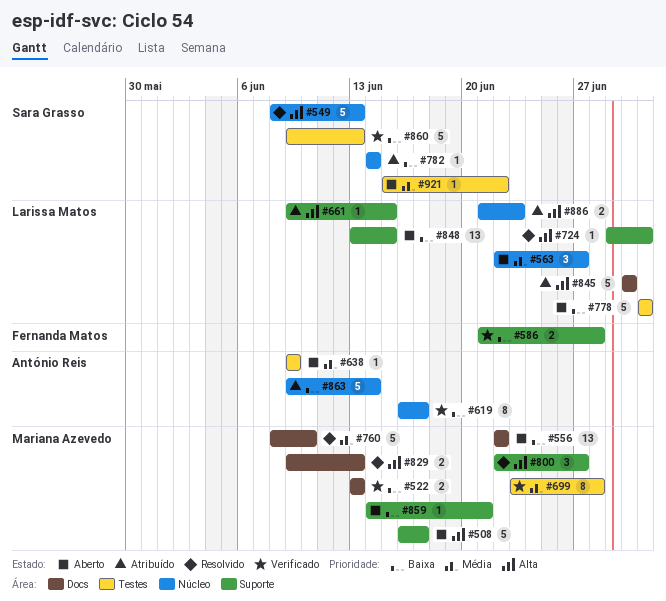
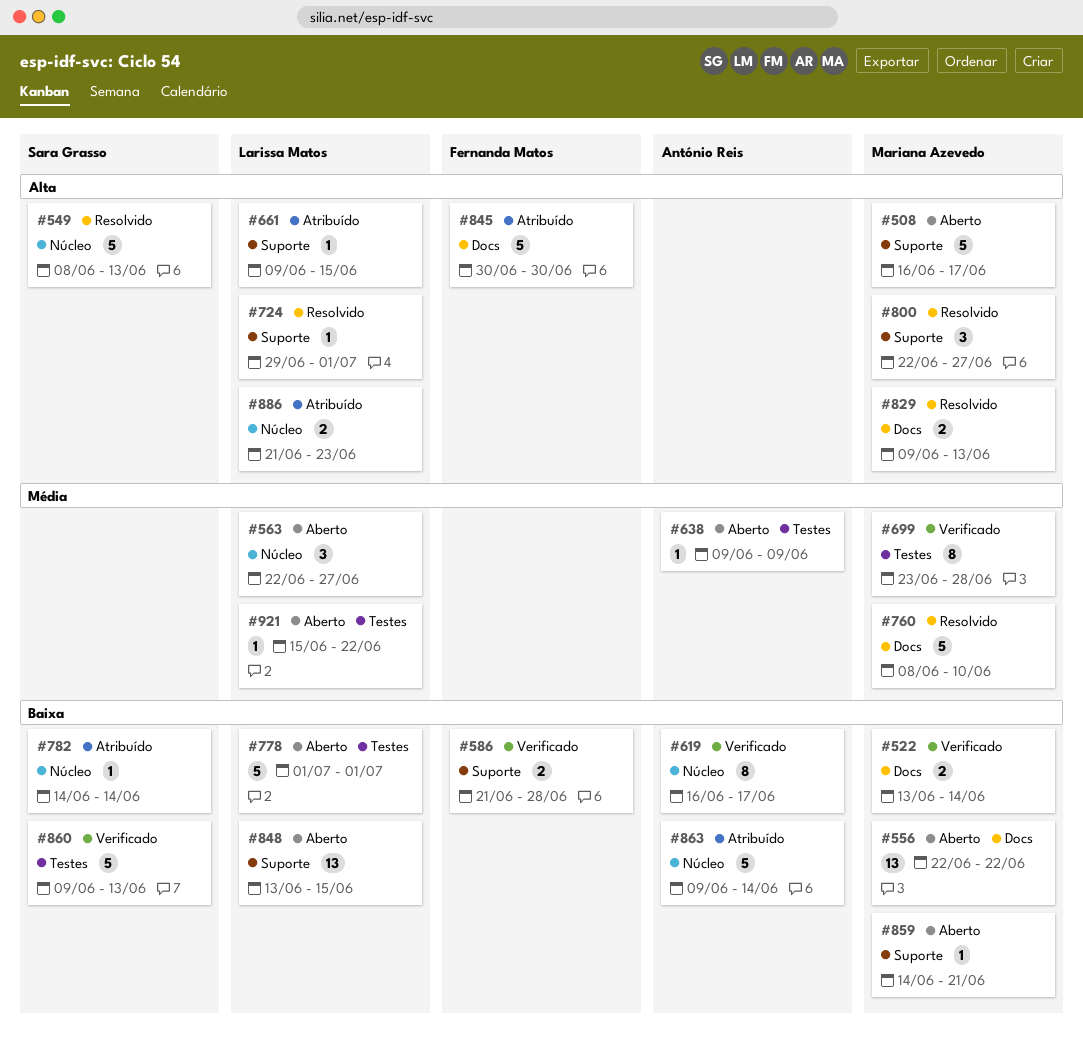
#522, due: Jun 13 -> Jun 14
#845, owner: Larissa Matos -> Fernanda Matos
#921, owner: Sara Grasso -> Larissa Matos

